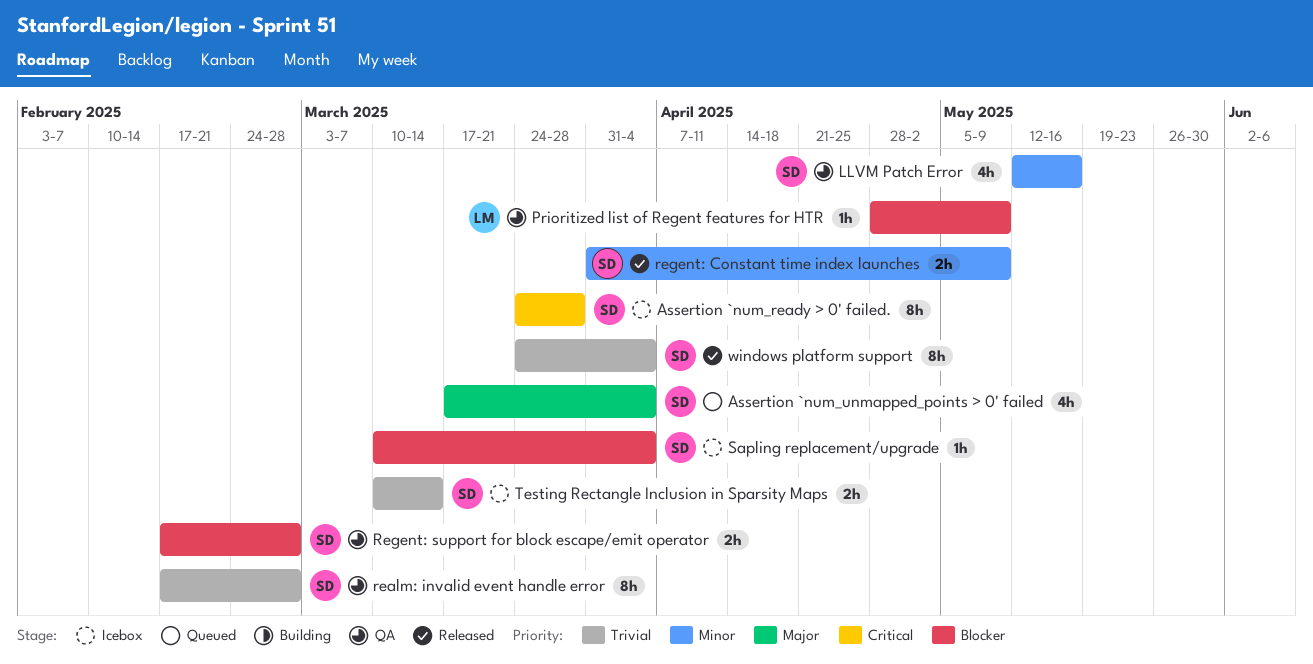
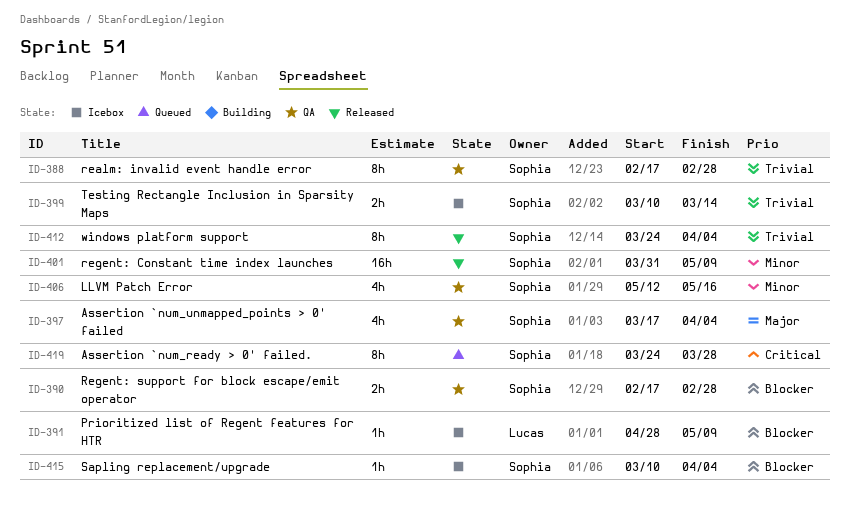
Assertion `num_ready > 0' failed., status: Icebox -> Queued
Assertion `num_unmapped_points > 0' failed, status: Queued -> QA
Prioritized list of Regent features for HTR, status: QA -> Icebox
regent: Constant time index launches, estimate: 2h -> 16h

